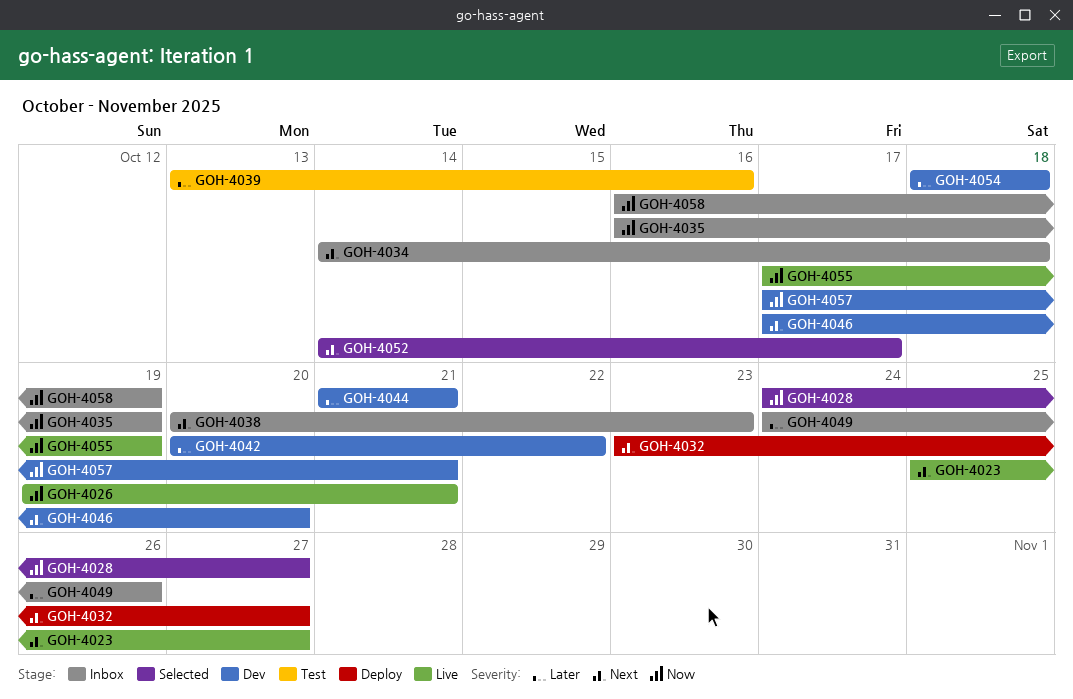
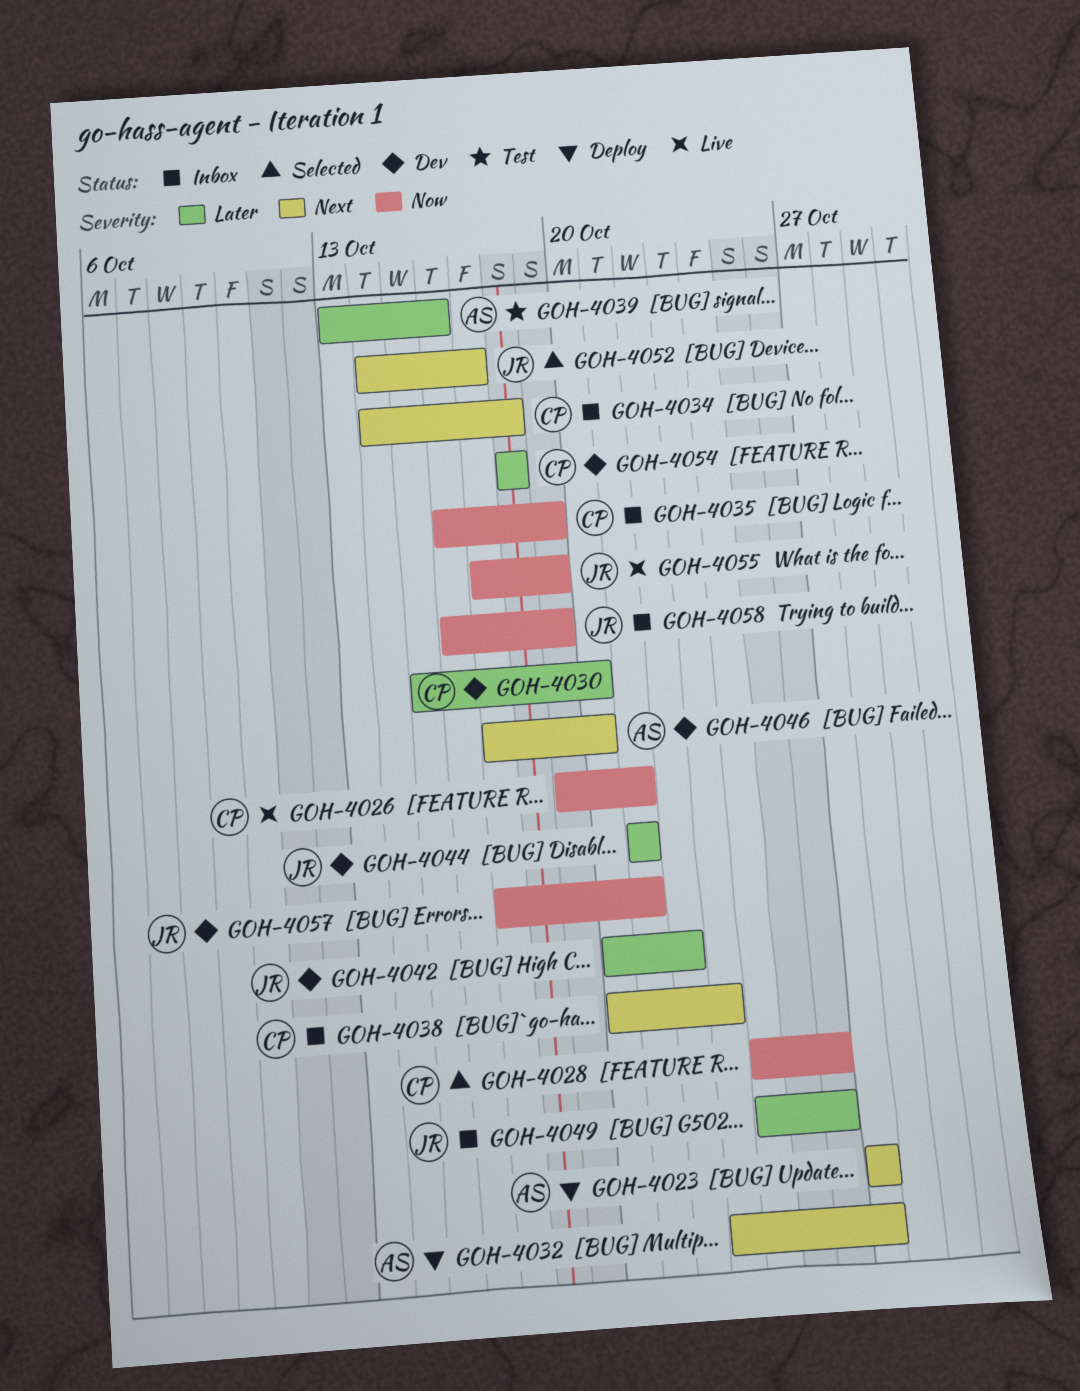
GOH-4023, status: Live -> Deploy
GOH-4023, start: Oct 25 -> Oct 27
GOH-4028, due: Oct 27 -> Oct 26
GOH-4030: none -> present

